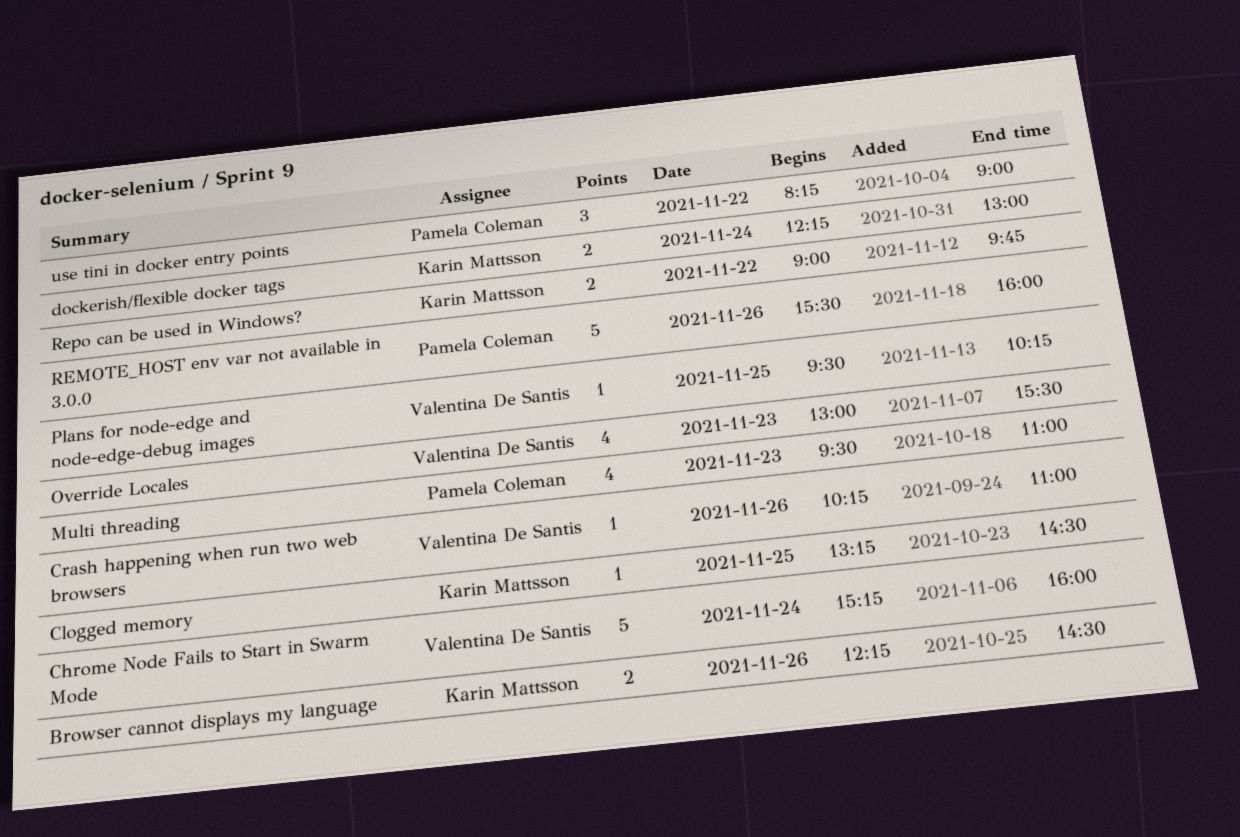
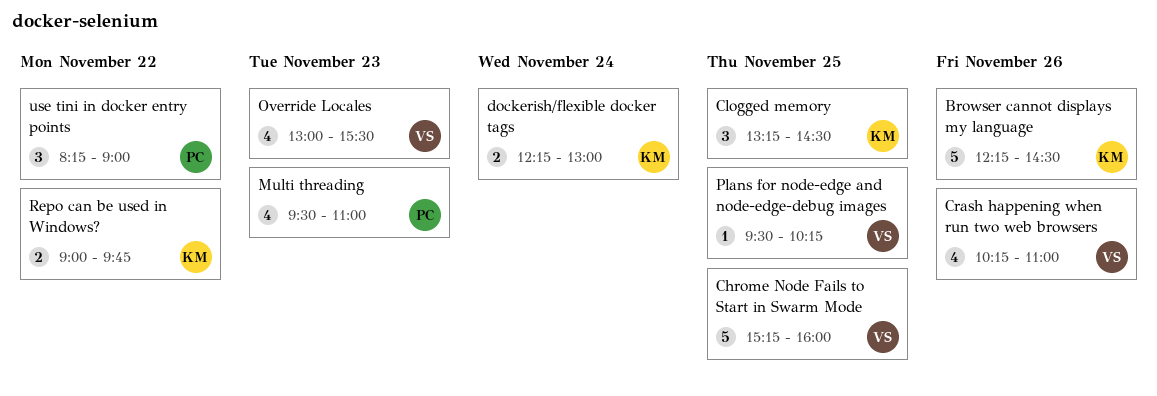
Browser cannot displays my language, estimate: 2 -> 5
Chrome Node Fails to Start in Swarm Mode, day: Nov 24 -> Nov 25
Clogged memory, estimate: 1 -> 3
Crash happening when run two web browsers, estimate: 1 -> 4
REMOTE_HOST env var not available in 3.0.0: present -> none

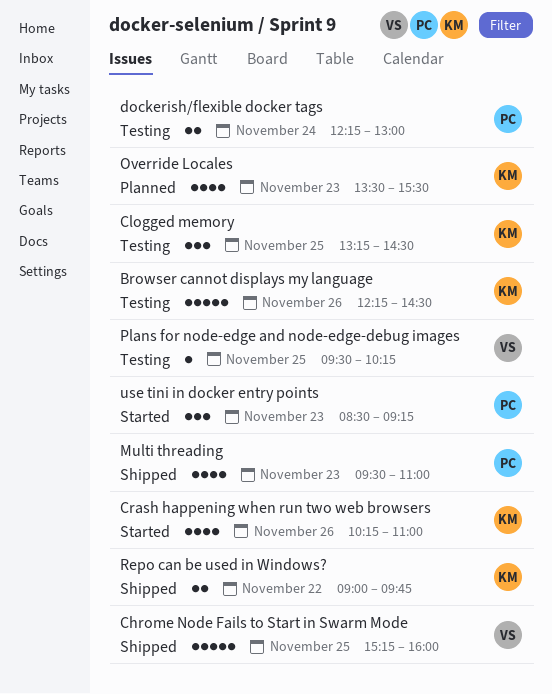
Crash happening when run two web browsers, owner: VS -> KM
dockerish/flexible docker tags, owner: KM -> PC
Override Locales, owner: VS -> KM
Override Locales, begins: 13:00 -> 13:30
use tini in docker entry points, day: Nov 22 -> Nov 23
use tini in docker entry points, begins: 08:15 -> 08:30
use tini in docker entry points, ends: 09:00 -> 09:15

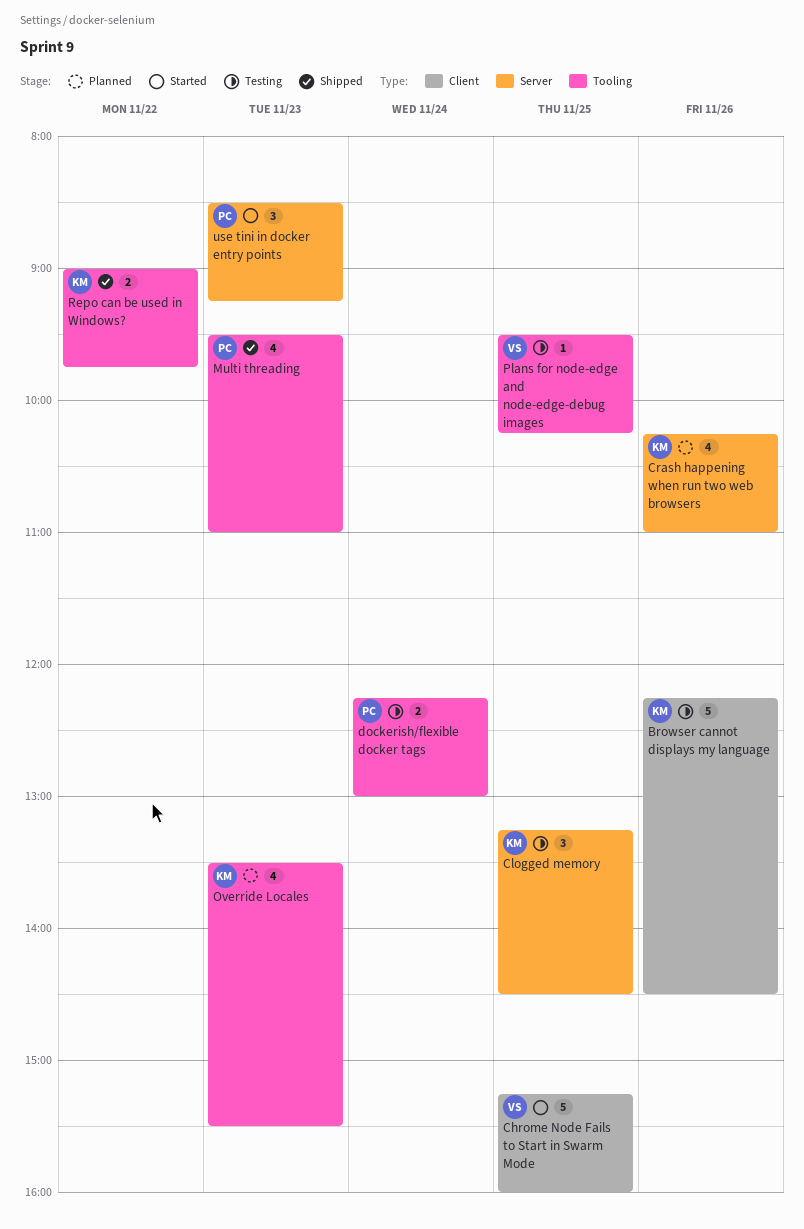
Chrome Node Fails to Start in Swarm Mode, status: Shipped -> Started
Crash happening when run two web browsers, status: Started -> Planned

